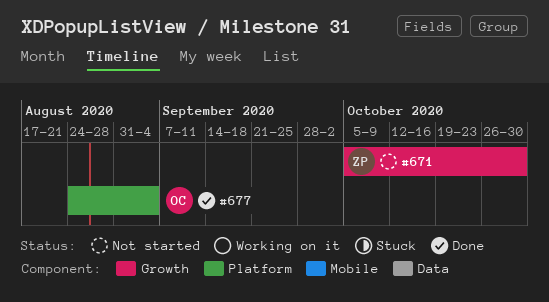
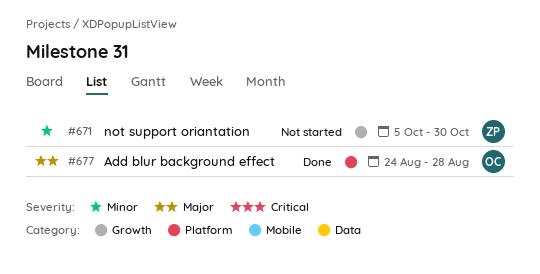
#677, due: Sep 4 -> Aug 28

